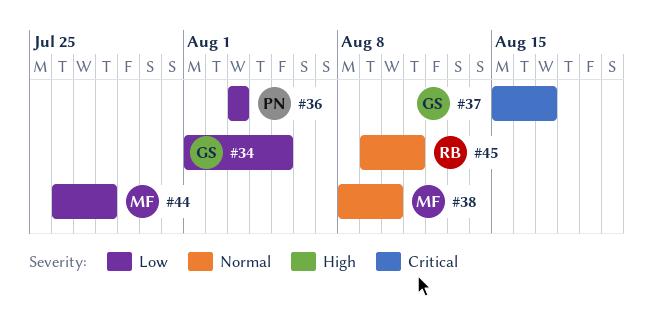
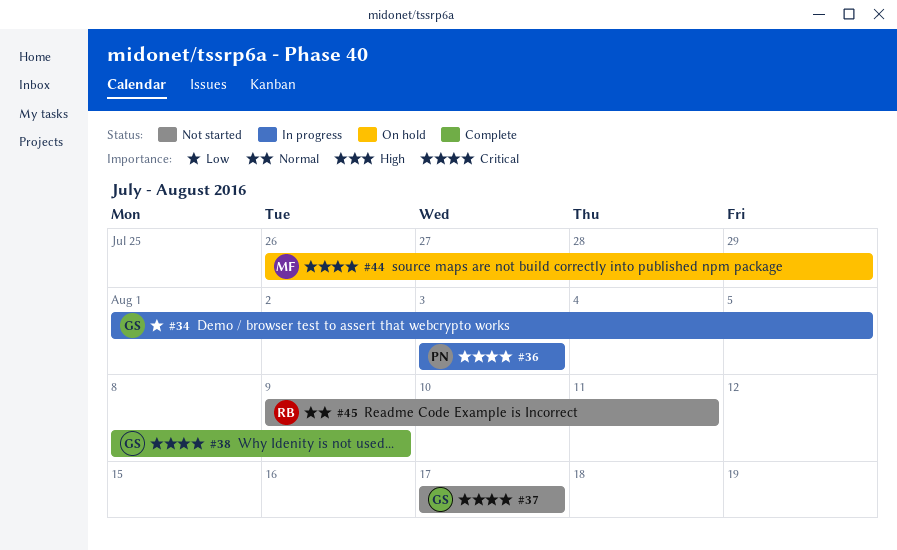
#36, priority: Low -> Critical
#37, start: Aug 15 -> Aug 17
#38, owner: MF -> GS
#38, priority: Normal -> Critical
#38, due: Aug 10 -> Aug 9
#44, priority: Low -> Critical
#44, due: Jul 28 -> Jul 29

